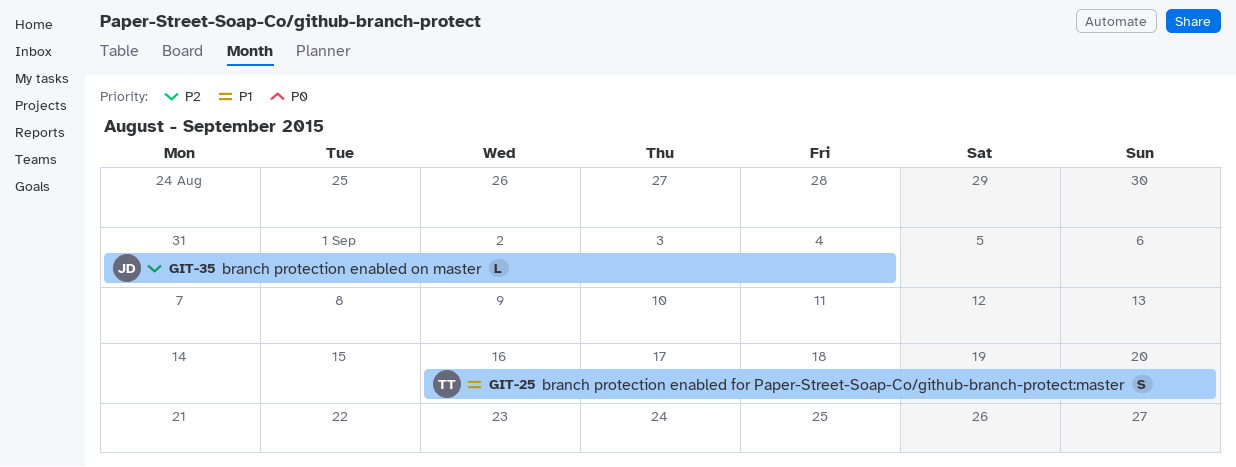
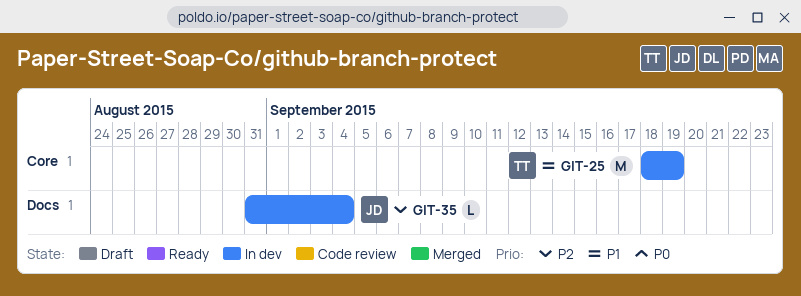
GIT-25, estimate: S -> M
GIT-25, start: Sep 16 -> Sep 18
GIT-25, due: Sep 20 -> Sep 19

